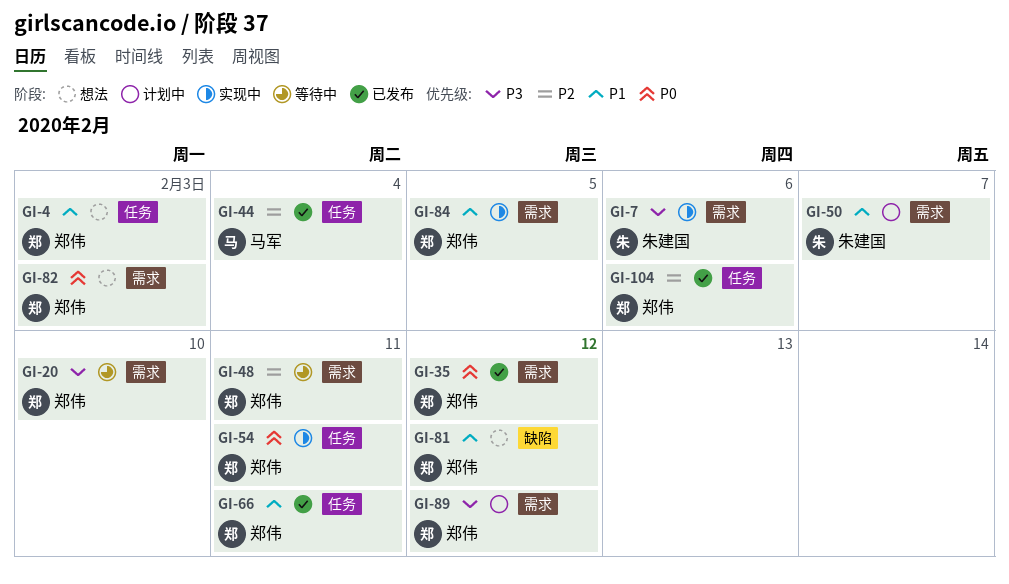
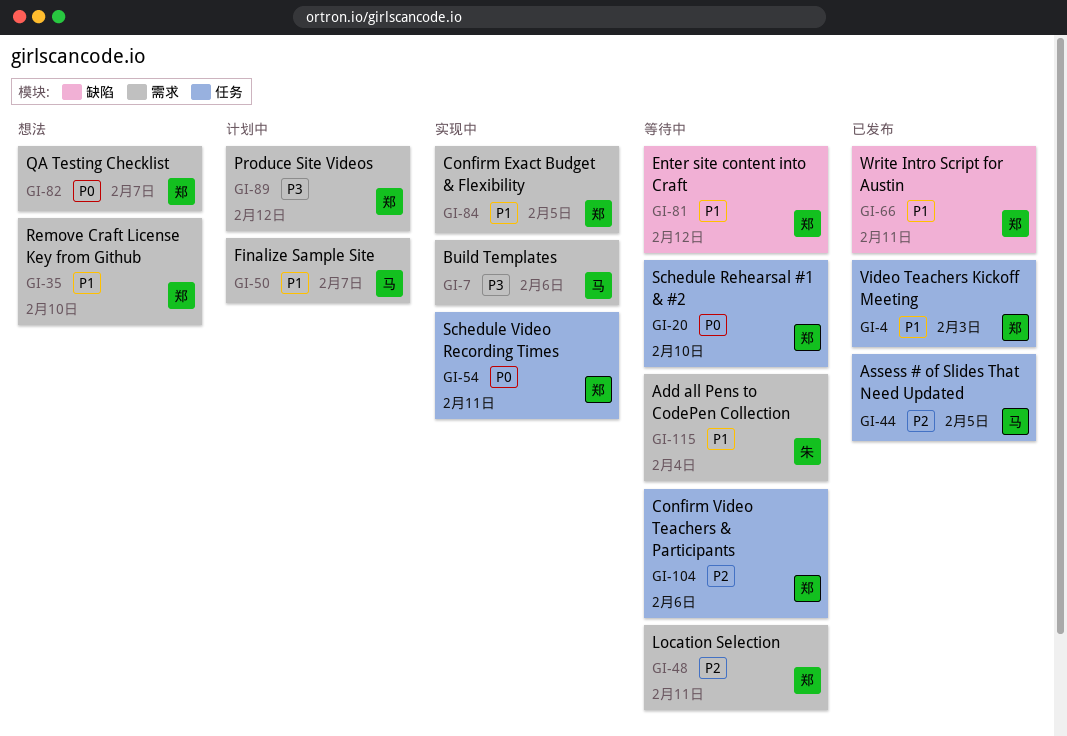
GI-4, status: 想法 -> 已发布
GI-7, owner: 朱建国 -> 马军
GI-20, priority: P3 -> P0
GI-20, label: 需求 -> 任务
GI-35, status: 已发布 -> 想法
GI-35, priority: P0 -> P1
GI-35, due: Feb 12 -> Feb 10
GI-44, due: Feb 4 -> Feb 5
GI-50, owner: 朱建国 -> 马军
GI-66, label: 任务 -> 缺陷
GI-81, status: 想法 -> 等待中
GI-82, due: Feb 3 -> Feb 7
GI-104, status: 已发布 -> 等待中
GI-115: none -> present

